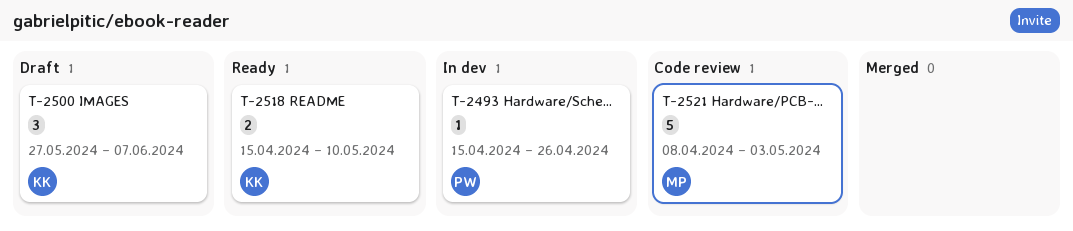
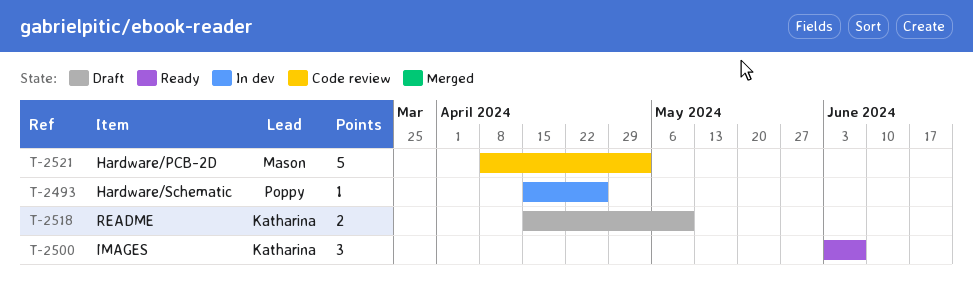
T-2500, status: Draft -> Ready
T-2500, start: May 27 -> Jun 3
T-2518, status: Ready -> Draft

